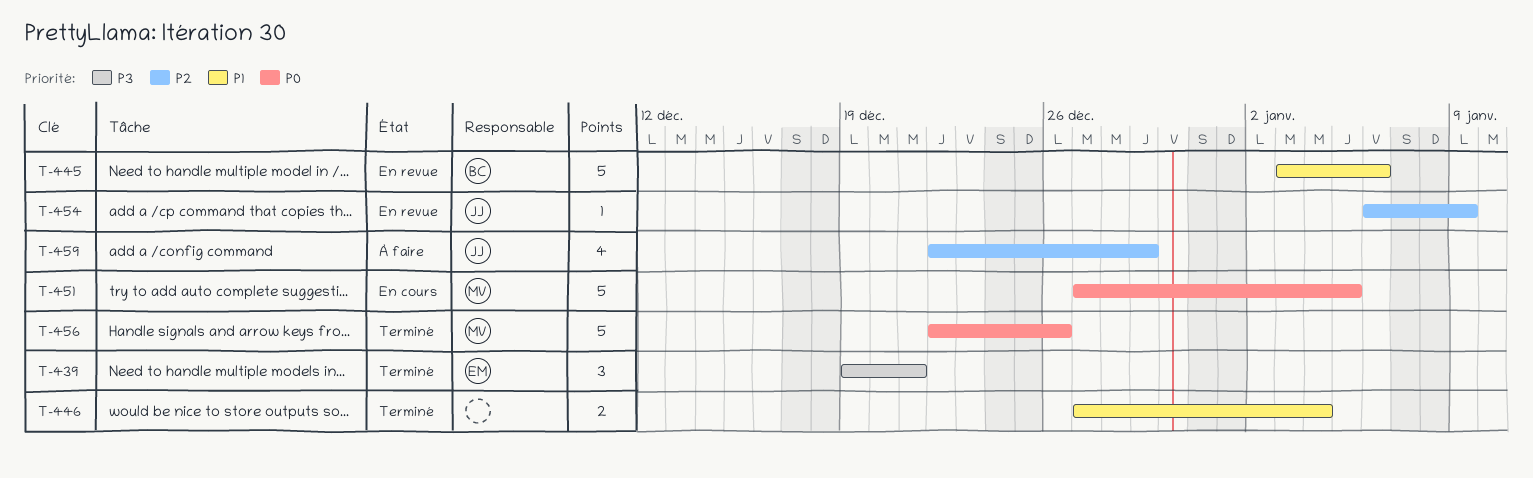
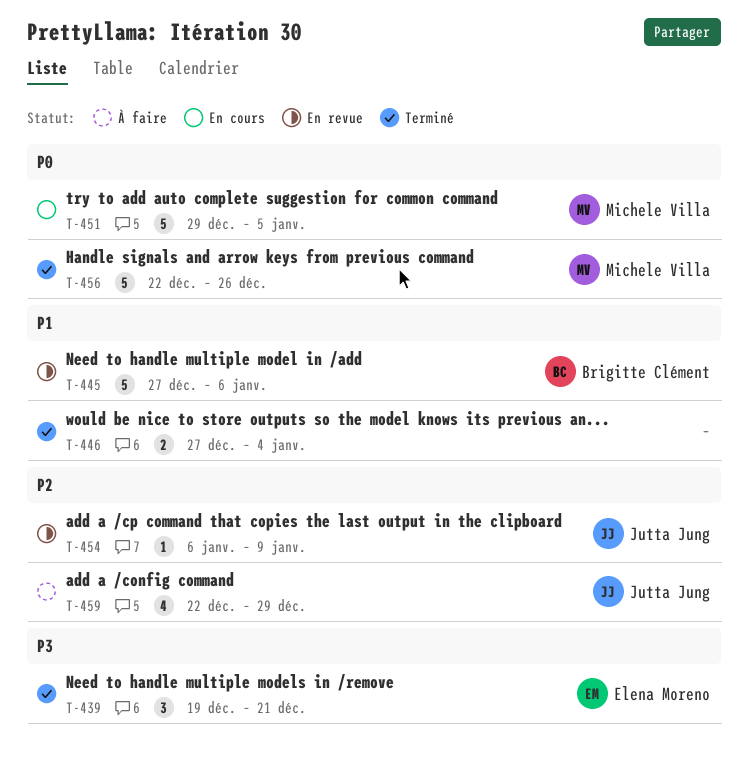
T-445, start: Jan 3 -> Dec 27
T-451, start: Dec 27 -> Dec 29

